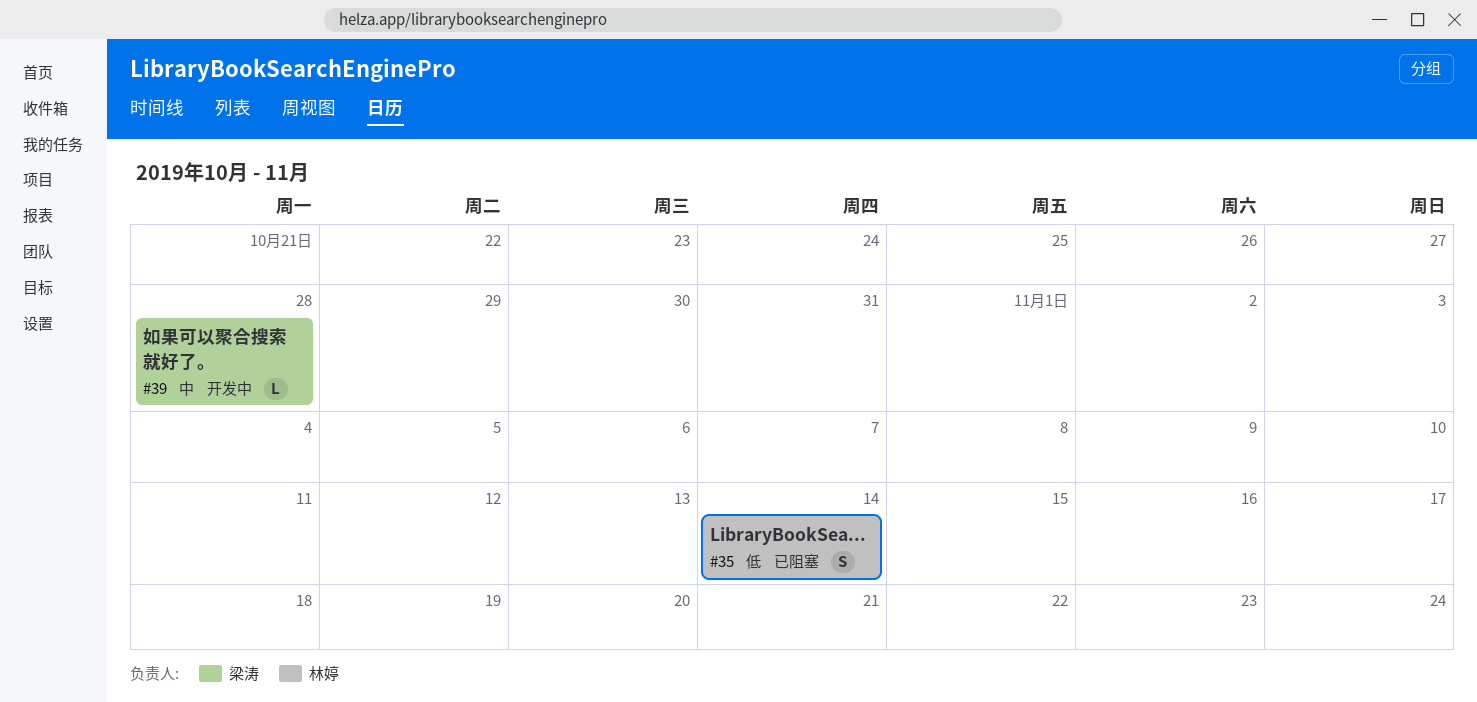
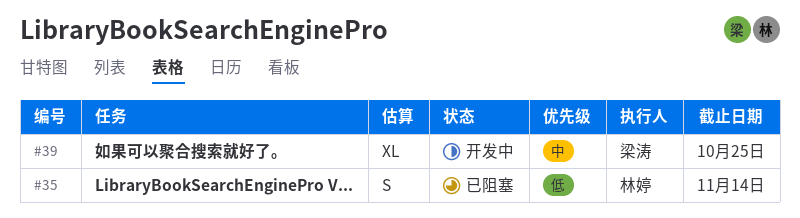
#39, estimate: L -> XL
#39, due: Oct 28 -> Oct 25

